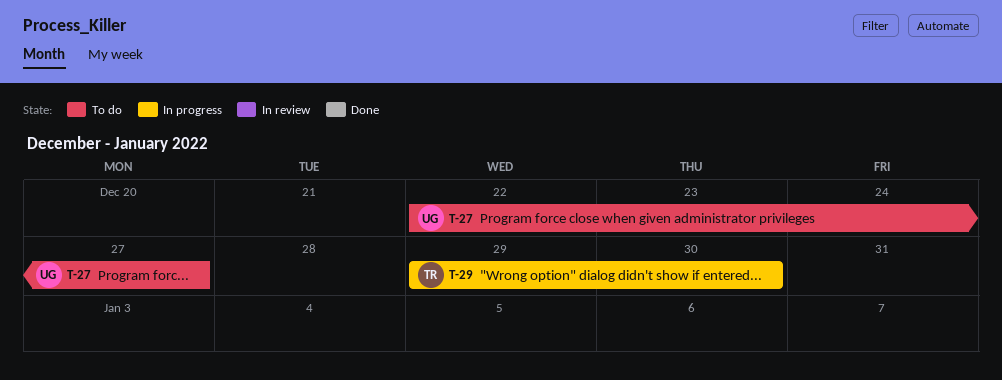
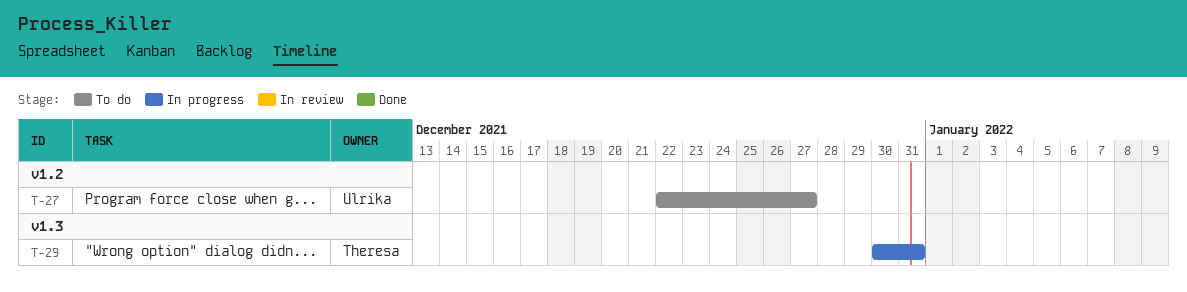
T-29, start: Dec 29 -> Dec 30
T-29, due: Dec 30 -> Dec 31

